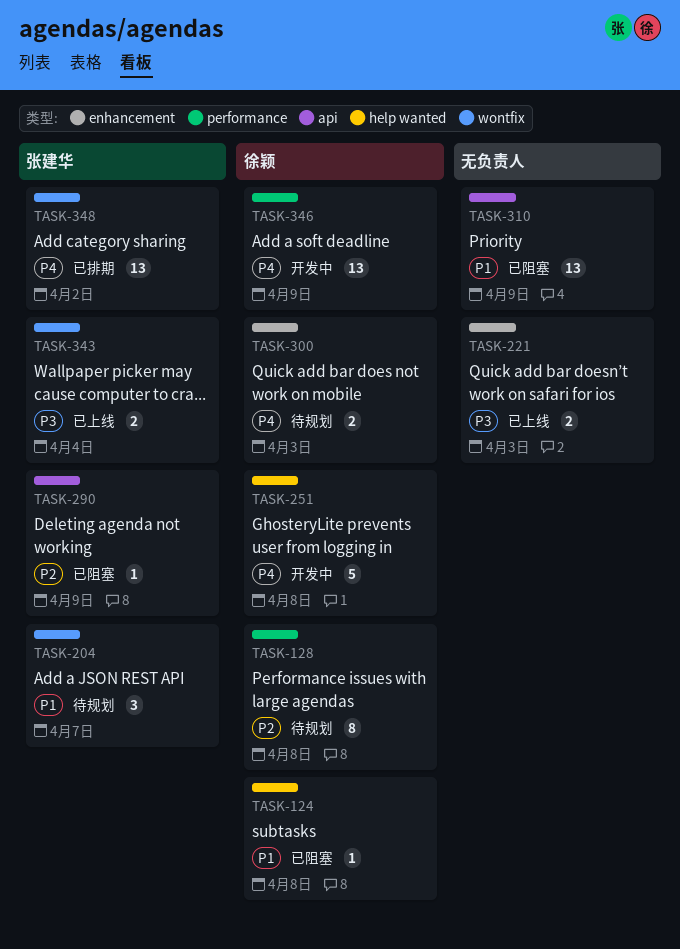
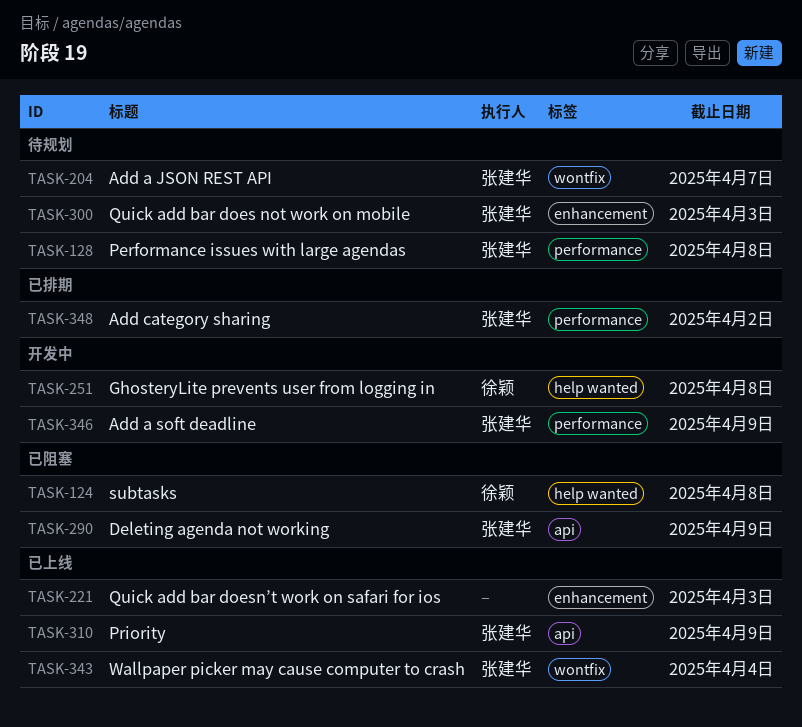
TASK-128, owner: 徐颖 -> 张建华
TASK-300, owner: 徐颖 -> 张建华
TASK-310, status: 已阻塞 -> 已上线
TASK-310, owner: none -> 张建华
TASK-346, owner: 徐颖 -> 张建华
TASK-348, label: wontfix -> performance

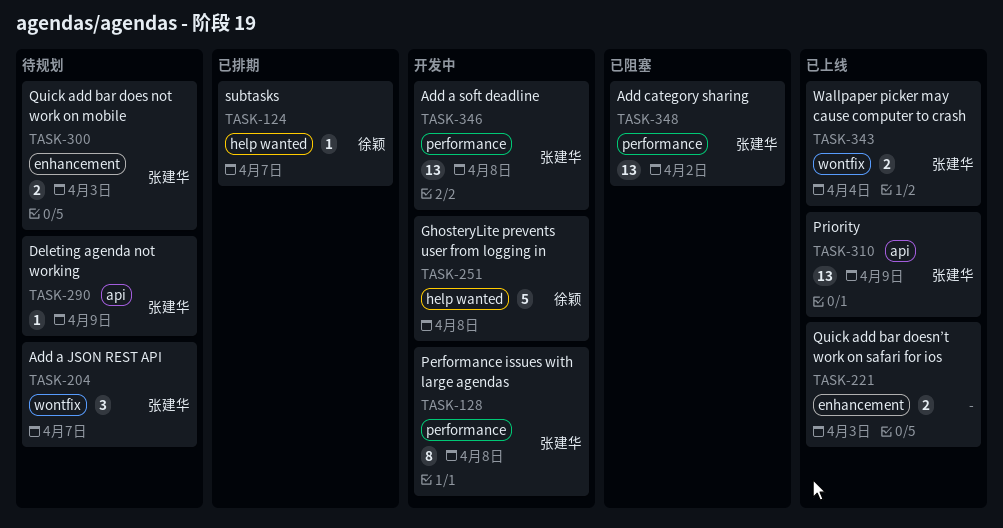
TASK-124, status: 已阻塞 -> 已排期
TASK-124, due: Apr 8 -> Apr 7
TASK-128, status: 待规划 -> 开发中
TASK-290, status: 已阻塞 -> 待规划
TASK-346, due: Apr 9 -> Apr 8
TASK-348, status: 已排期 -> 已阻塞

